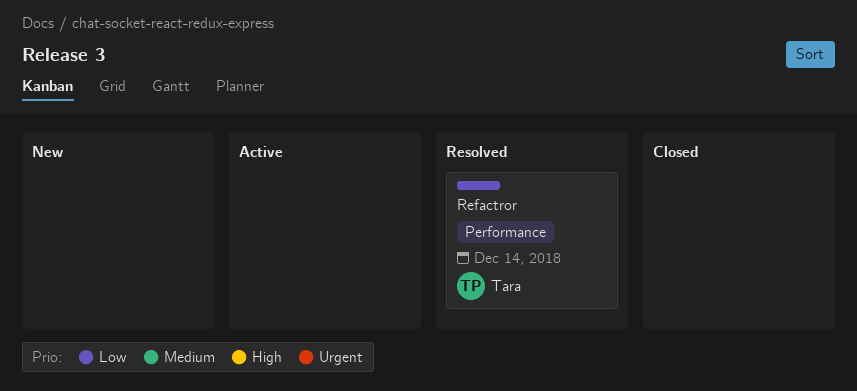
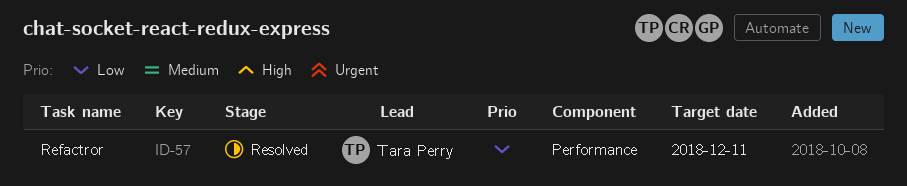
Refactror, due: Dec 14 -> Dec 11

